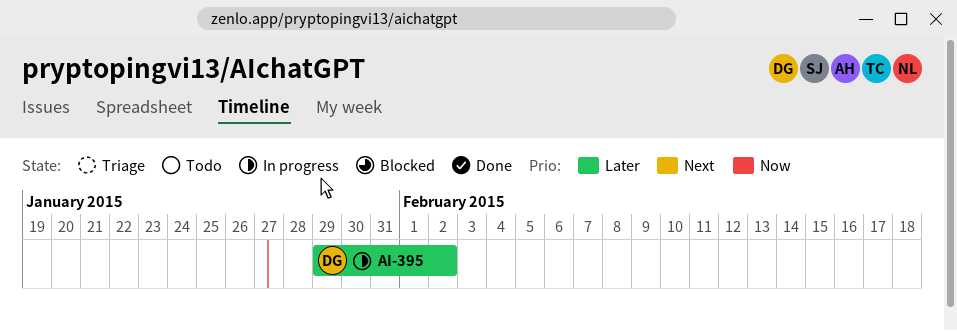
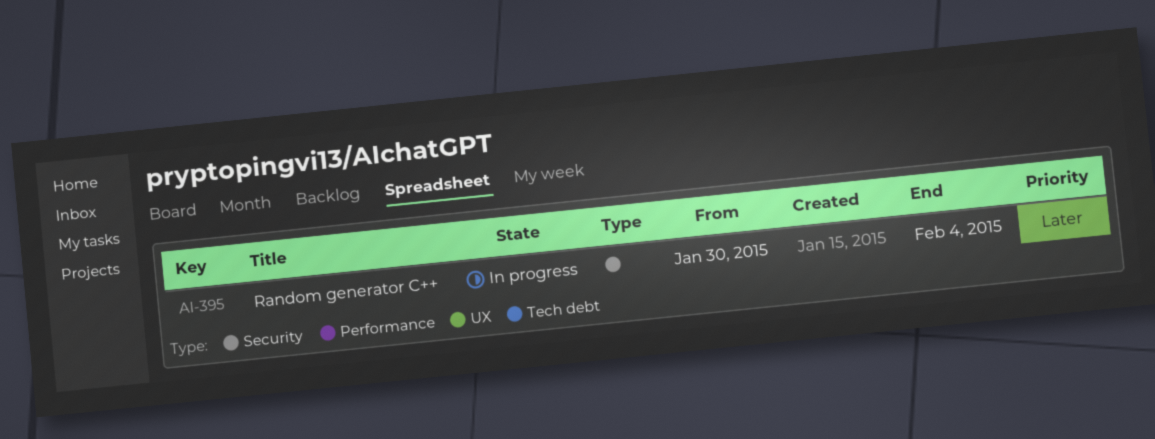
AI-395, start: Jan 29 -> Jan 30
AI-395, due: Feb 2 -> Feb 4

